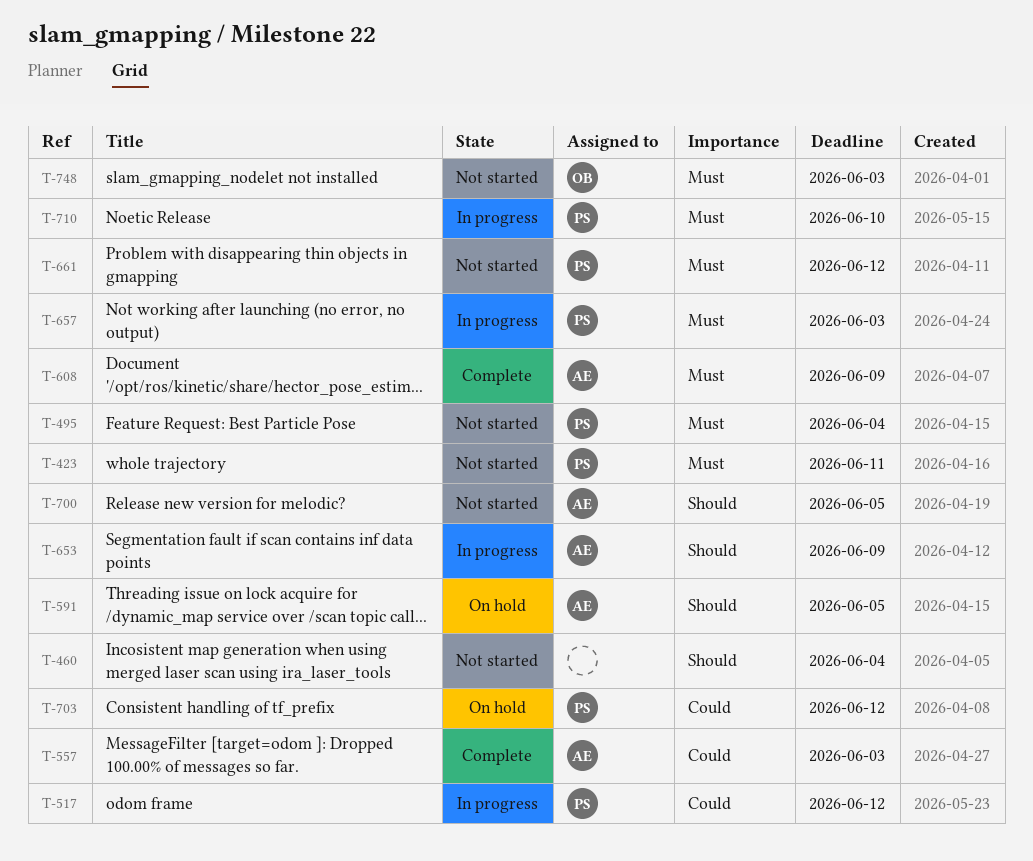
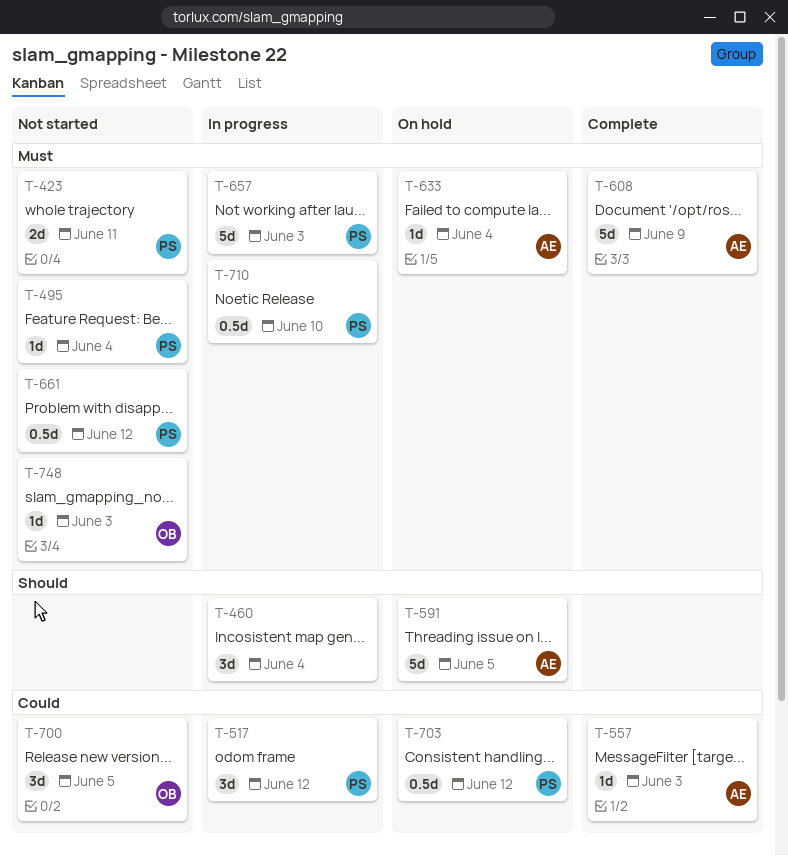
T-460, status: Not started -> In progress
T-633: none -> present
T-653: present -> none
T-700, owner: AE -> OB
T-700, priority: Should -> Could

